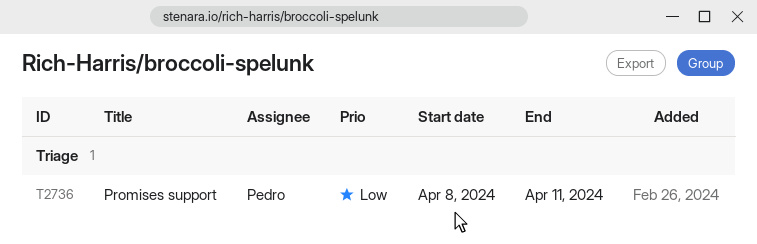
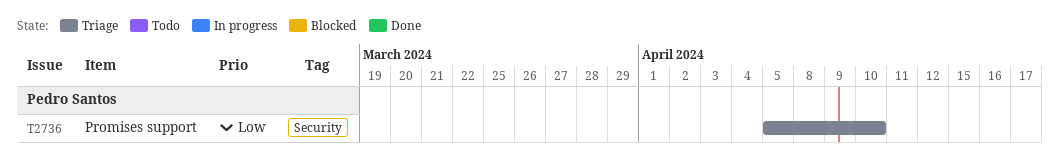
T2736, start: Apr 8 -> Apr 5
T2736, due: Apr 11 -> Apr 10

